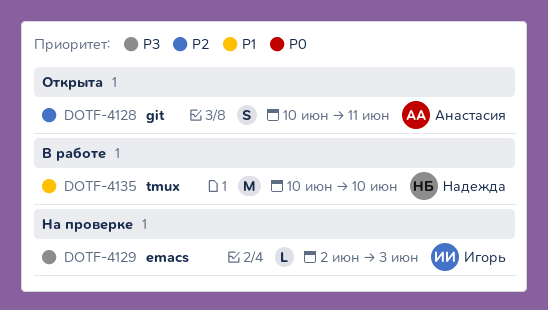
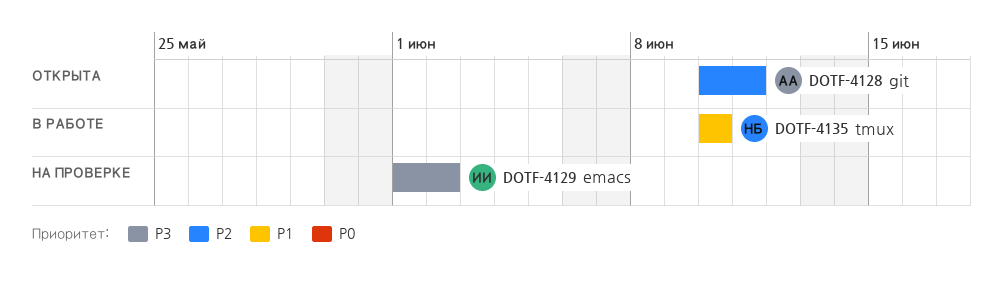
DOTF-4129, start: Jun 2 -> Jun 1
DOTF-4129, due: Jun 3 -> Jun 2

